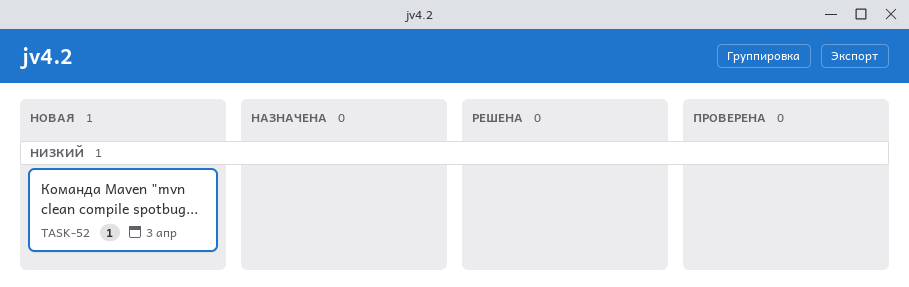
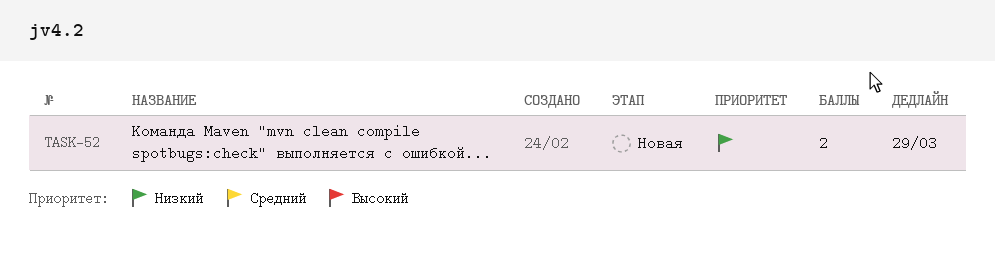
TASK-52, estimate: 1 -> 2
TASK-52, due: Apr 3 -> Mar 29

